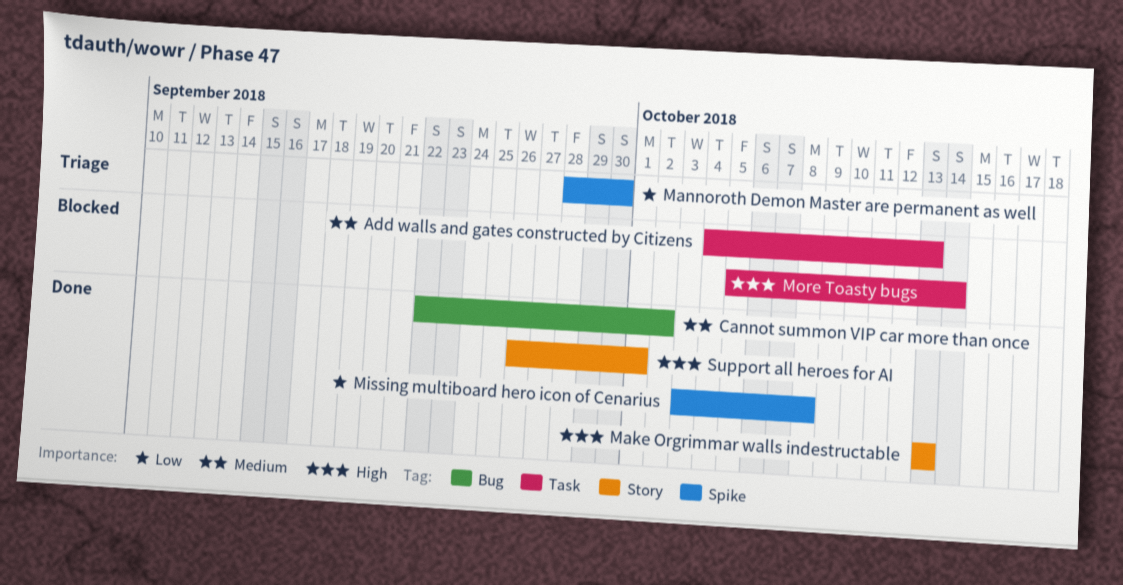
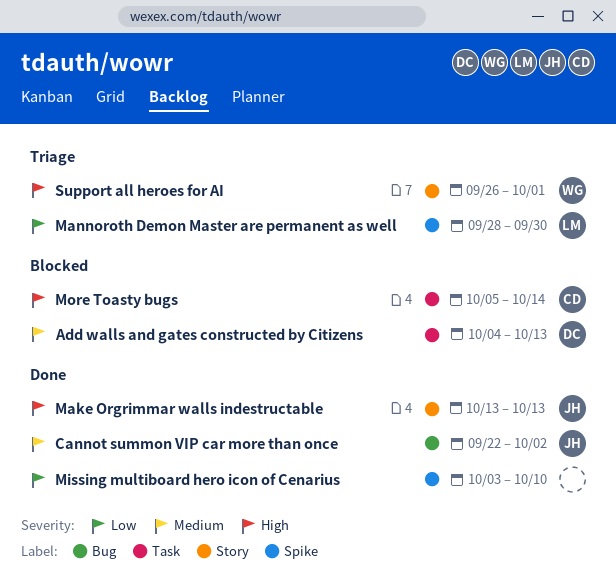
Missing multiboard hero icon of Cenarius, due: Oct 8 -> Oct 10
Support all heroes for AI, status: Done -> Triage

